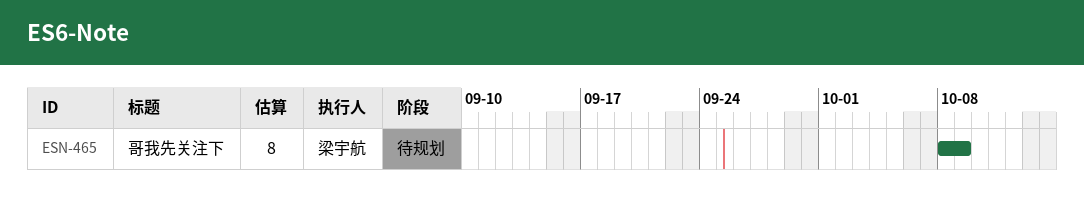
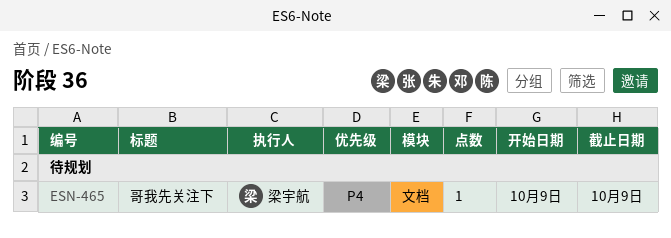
ESN-465, estimate: 8 -> 1
ESN-465, start: Oct 8 -> Oct 9

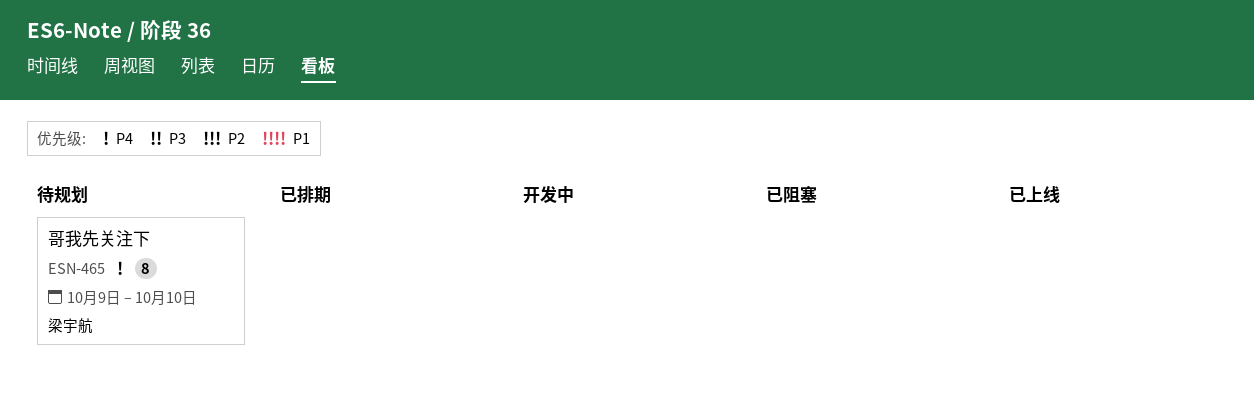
ESN-465, estimate: 1 -> 8
ESN-465, due: Oct 9 -> Oct 10

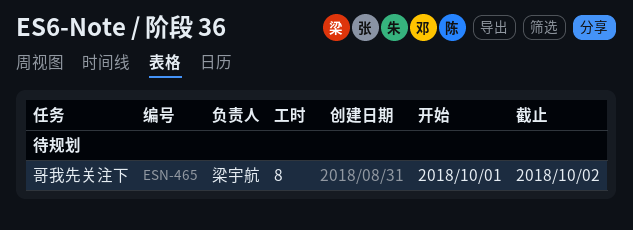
ESN-465, start: Oct 9 -> Oct 1
ESN-465, due: Oct 10 -> Oct 2

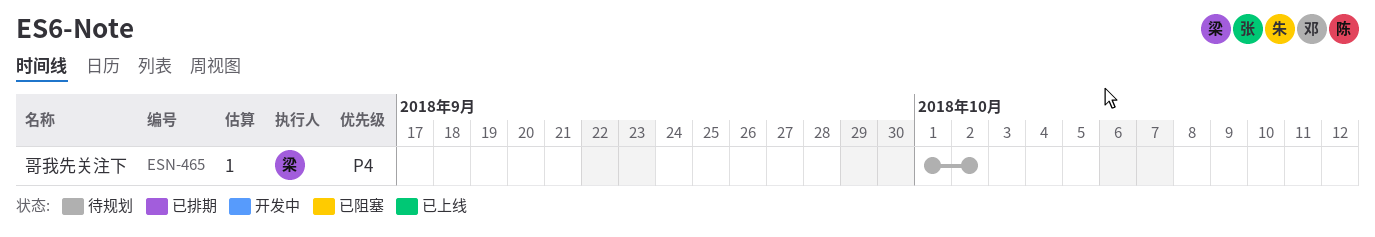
ESN-465, estimate: 8 -> 1

